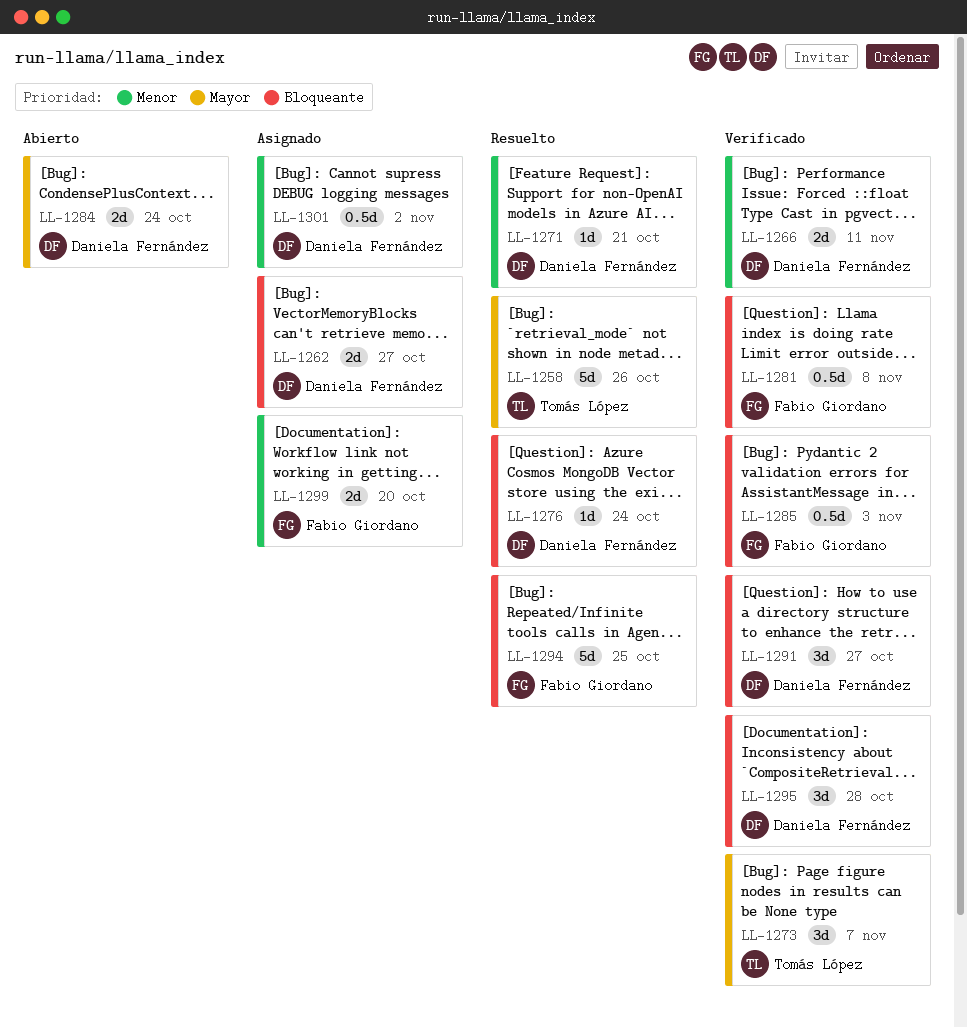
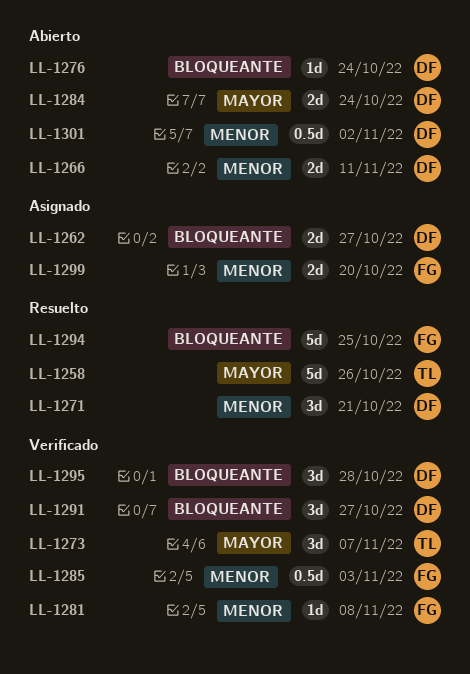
LL-1266, status: Verificado -> Abierto
LL-1271, estimate: 1d -> 3d
LL-1276, status: Resuelto -> Abierto
LL-1281, priority: Bloqueante -> Menor
LL-1281, estimate: 0.5d -> 1d
LL-1285, priority: Bloqueante -> Menor
LL-1301, status: Asignado -> Abierto

